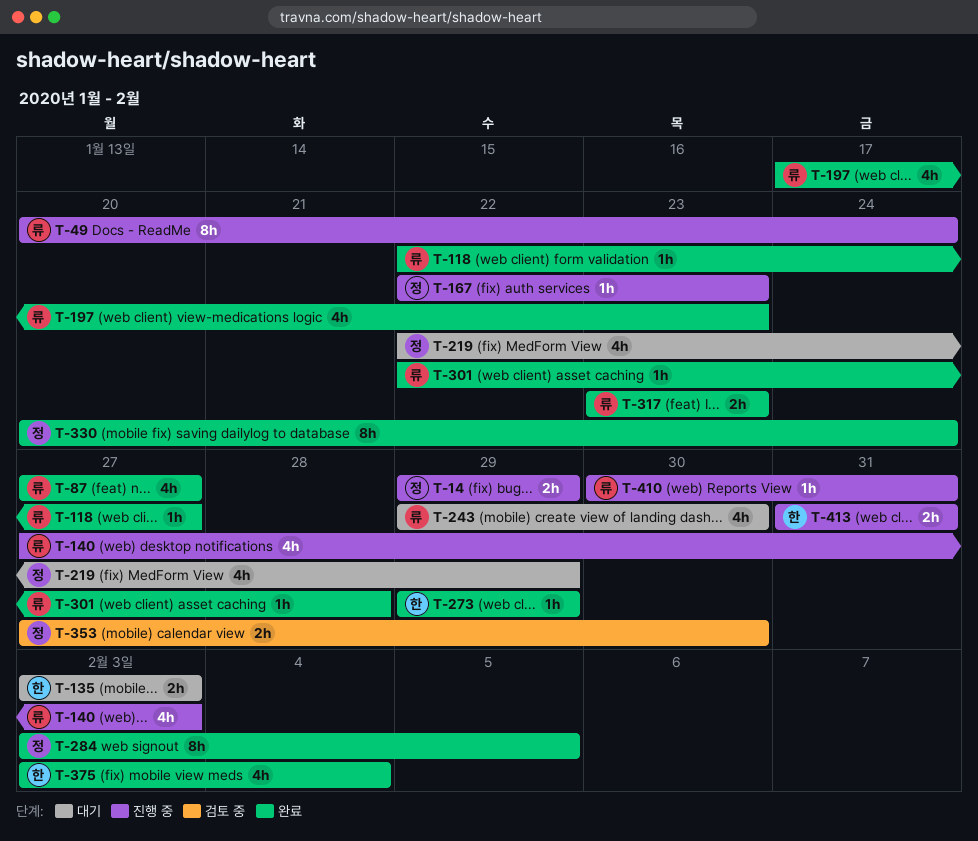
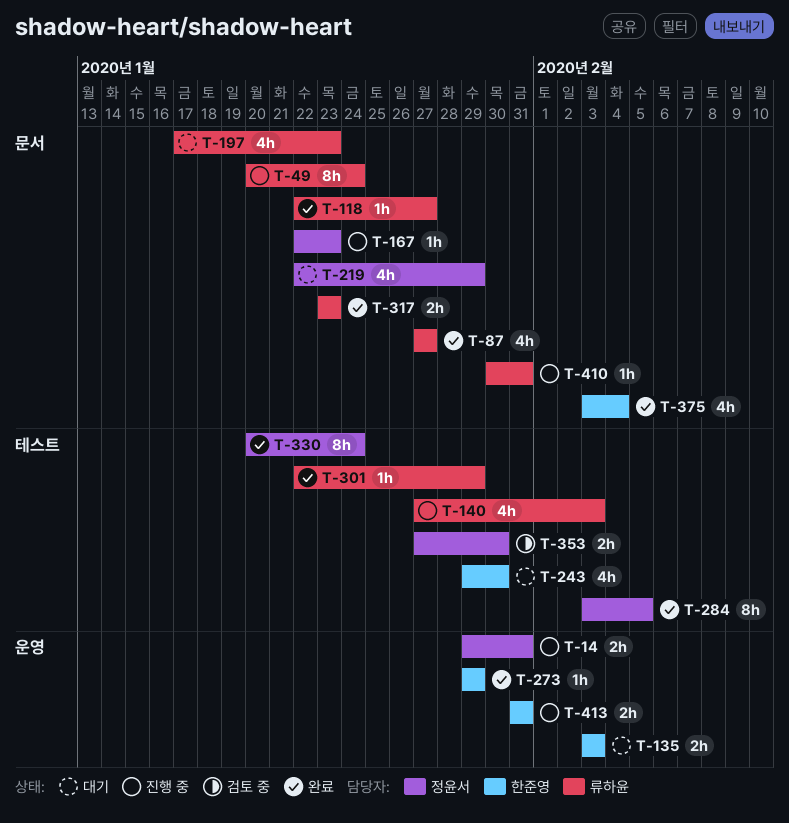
T-14, due: Jan 29 -> Jan 31
T-197, status: 완료 -> 대기
T-243, owner: 류하윤 -> 한준영
T-301, due: Jan 28 -> Jan 29

